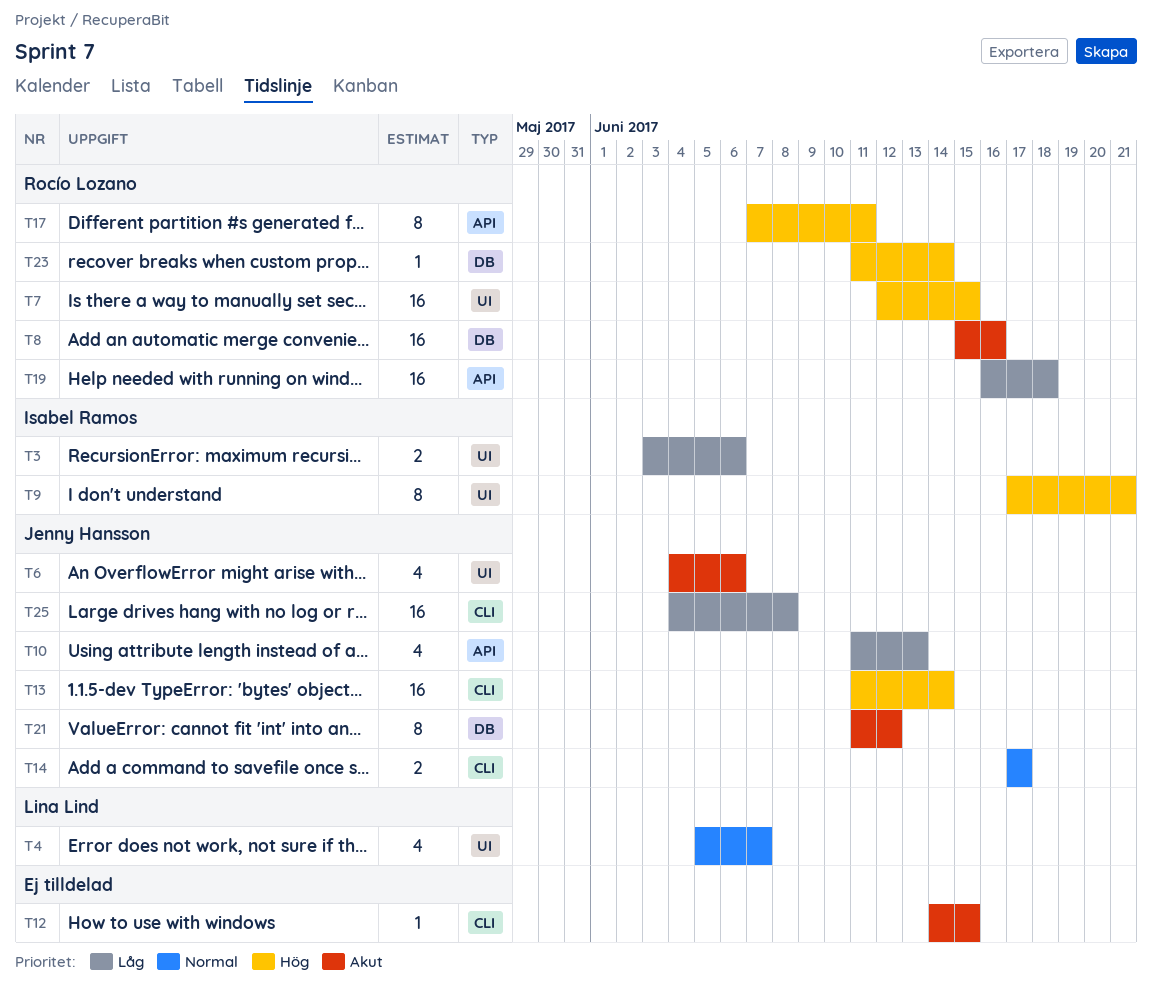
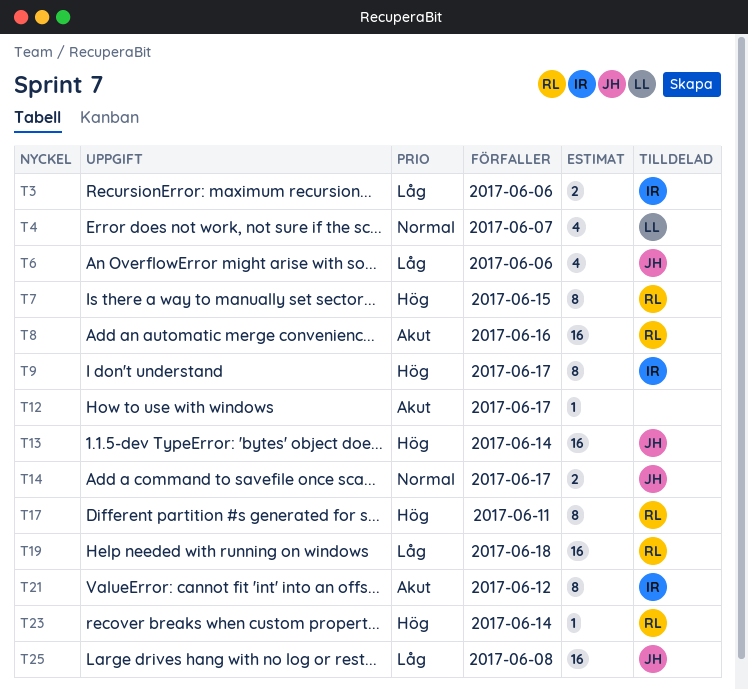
T6, priority: Akut -> Låg
T7, estimate: 16 -> 8
T9, due: Jun 21 -> Jun 17
T10: present -> none
T12, due: Jun 15 -> Jun 17
T21, owner: Jenny Hansson -> Isabel Ramos

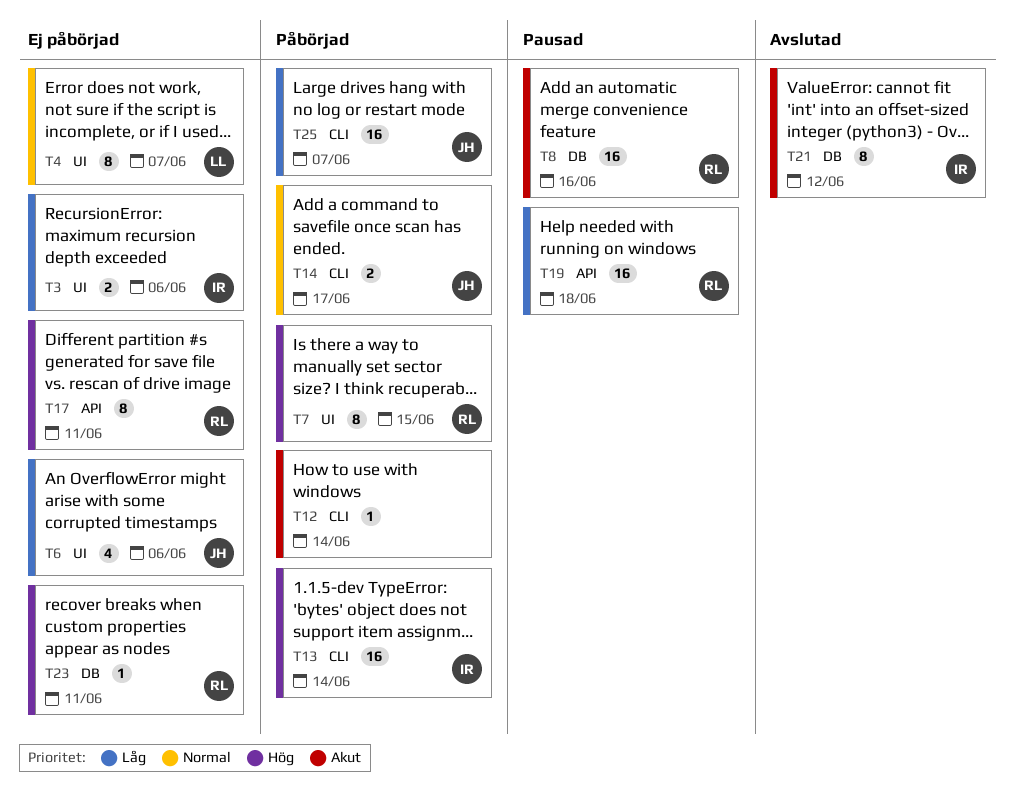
T4, estimate: 4 -> 8
T9: present -> none
T12, due: Jun 17 -> Jun 14
T13, owner: JH -> IR
T23, due: Jun 14 -> Jun 11
T25, due: Jun 8 -> Jun 7

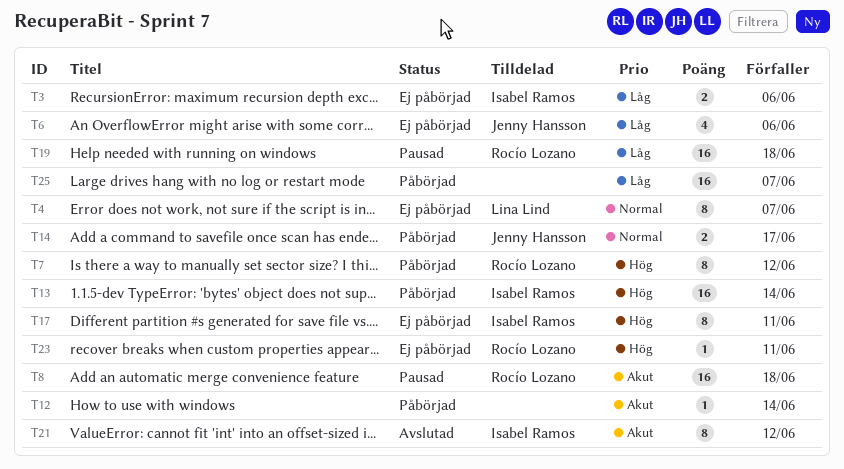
T7, due: Jun 15 -> Jun 12
T8, due: Jun 16 -> Jun 18
T17, owner: Rocío Lozano -> Isabel Ramos
T25, owner: Jenny Hansson -> none

